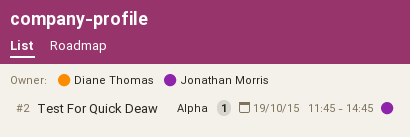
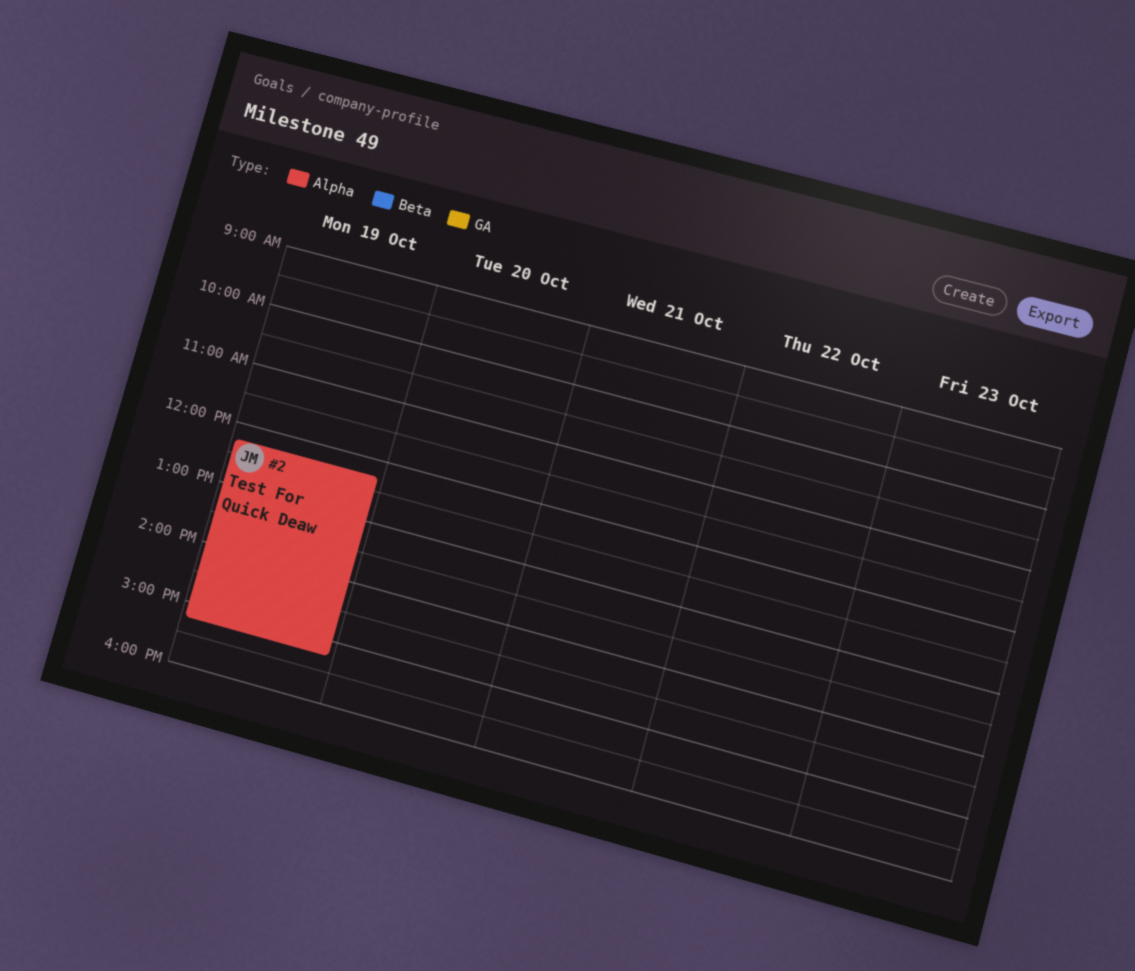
#2, begins: 11:45 -> 12:15
#2, ends: 14:45 -> 15:15

